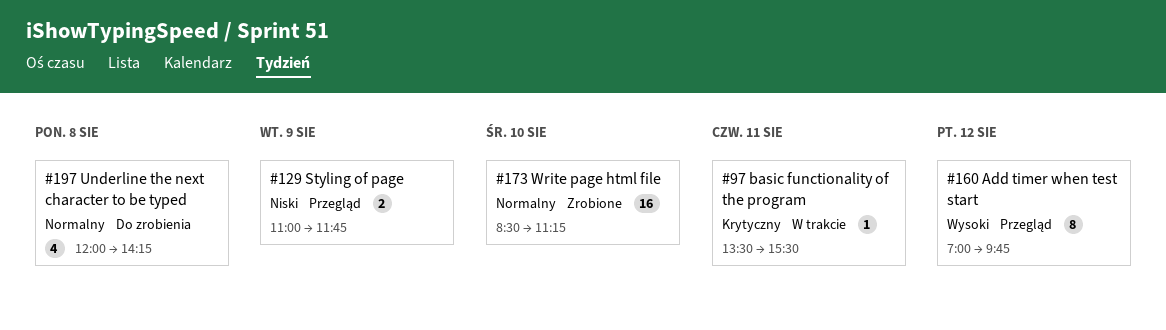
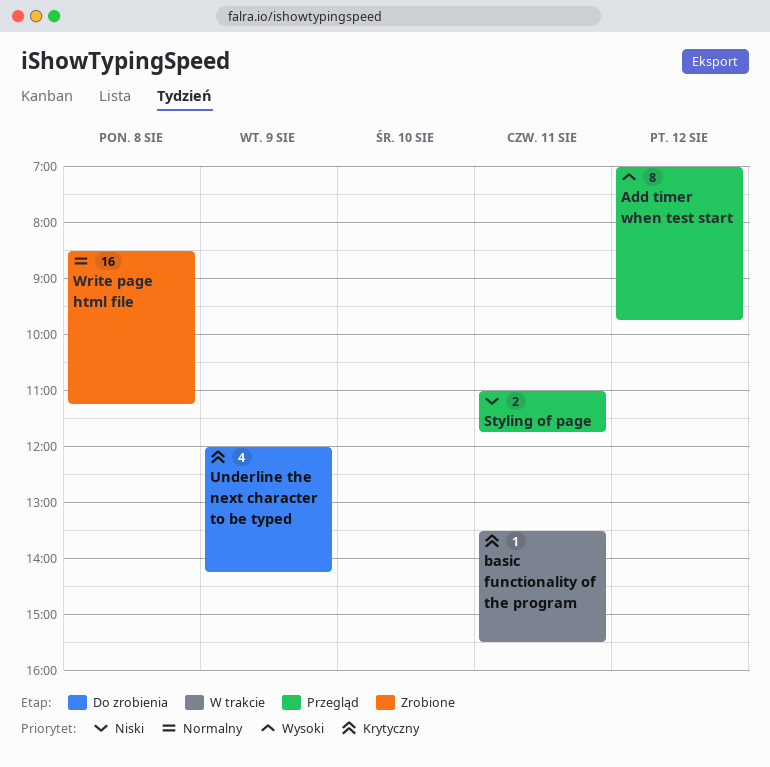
Styling of page, day: Aug 9 -> Aug 11
Underline the next character to be typed, priority: Normalny -> Krytyczny
Underline the next character to be typed, day: Aug 8 -> Aug 9
Write page html file, day: Aug 10 -> Aug 8

